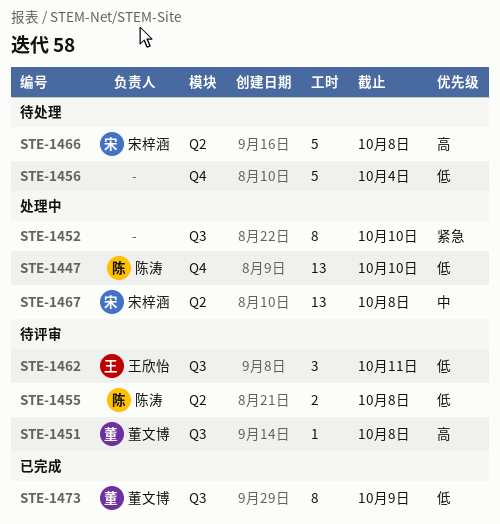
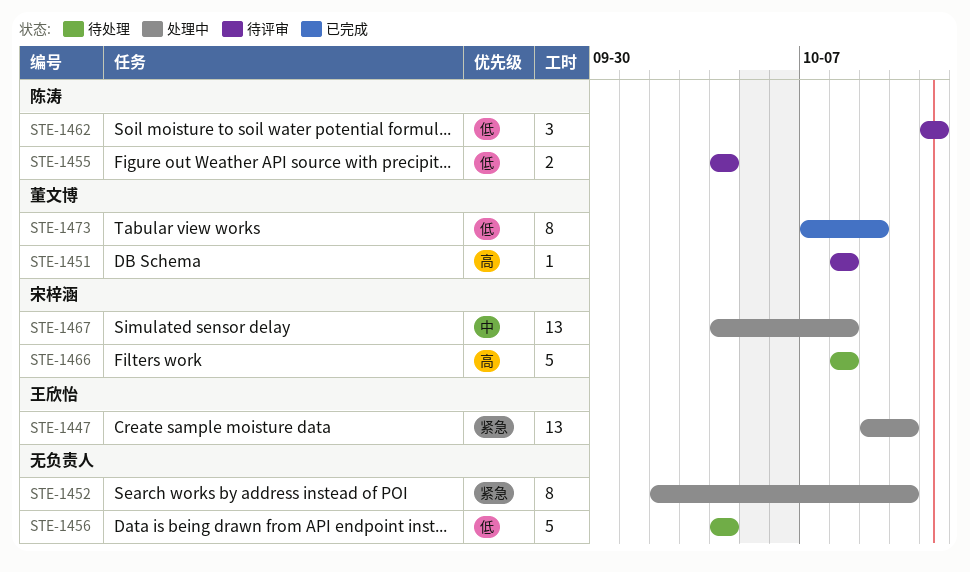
STE-1447, owner: 陈涛 -> 王欣怡
STE-1447, priority: 低 -> 紧急
STE-1455, due: Oct 8 -> Oct 4
STE-1462, owner: 王欣怡 -> 陈涛

